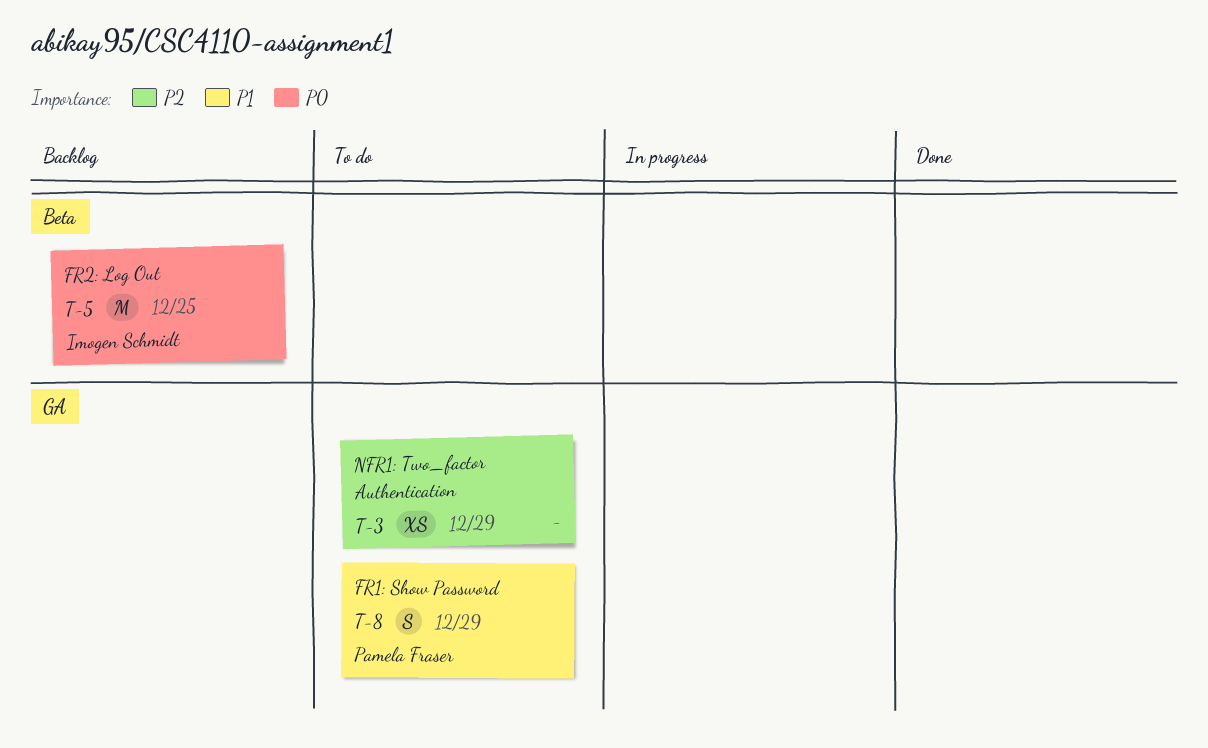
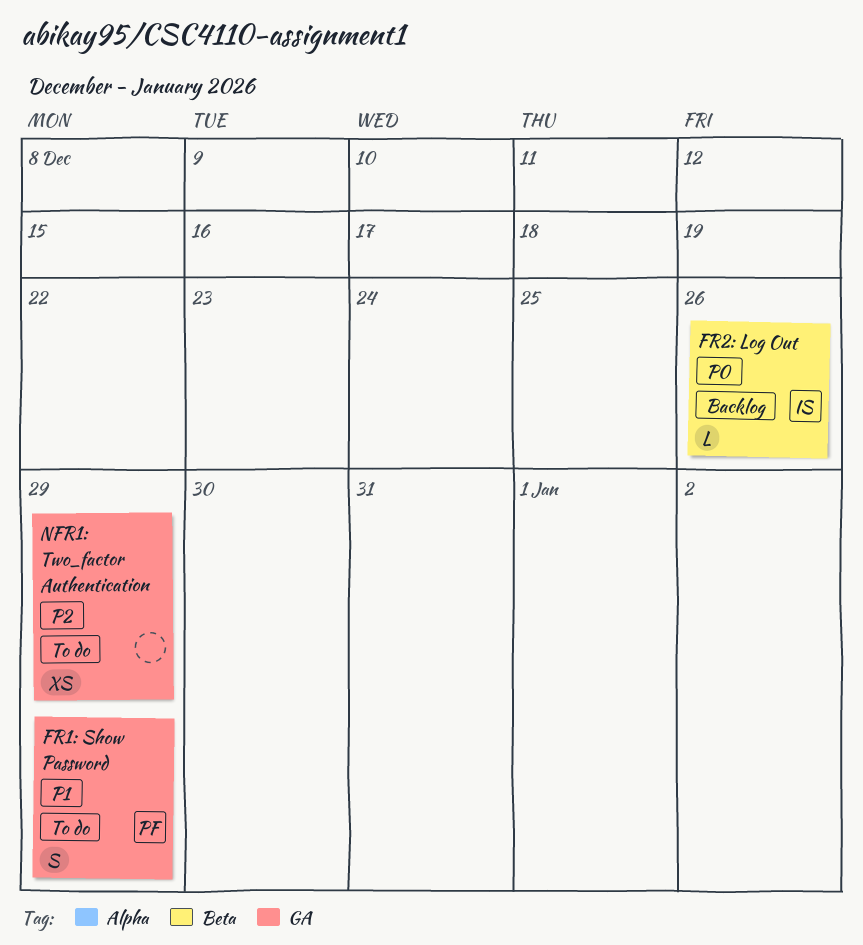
FR2: Log Out, estimate: M -> L
FR2: Log Out, due: Dec 25 -> Dec 26

